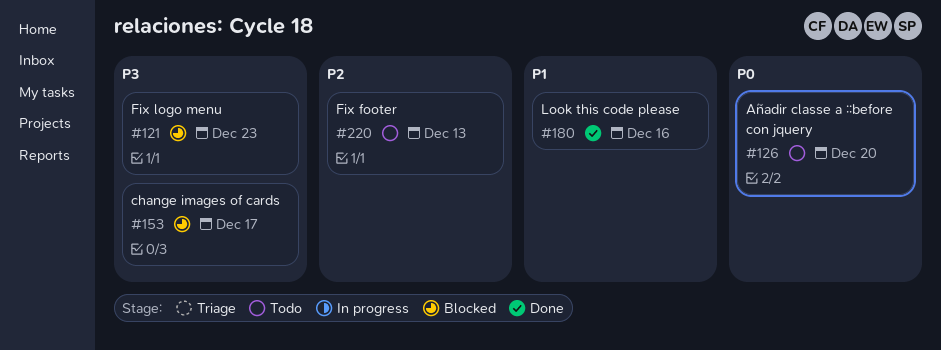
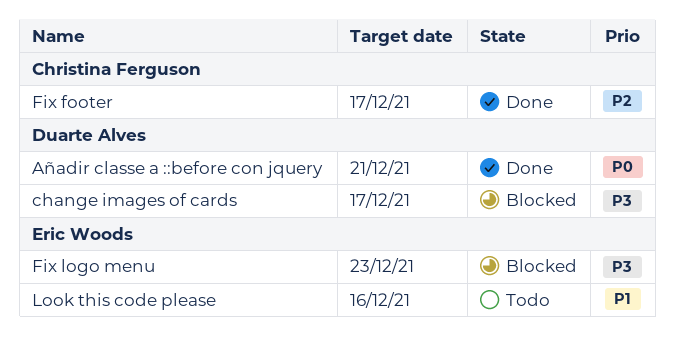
Añadir classe a ::before con jquery, status: Todo -> Done
Añadir classe a ::before con jquery, due: Dec 20 -> Dec 21
Fix footer, status: Todo -> Done
Fix footer, due: Dec 13 -> Dec 17
Look this code please, status: Done -> Todo

